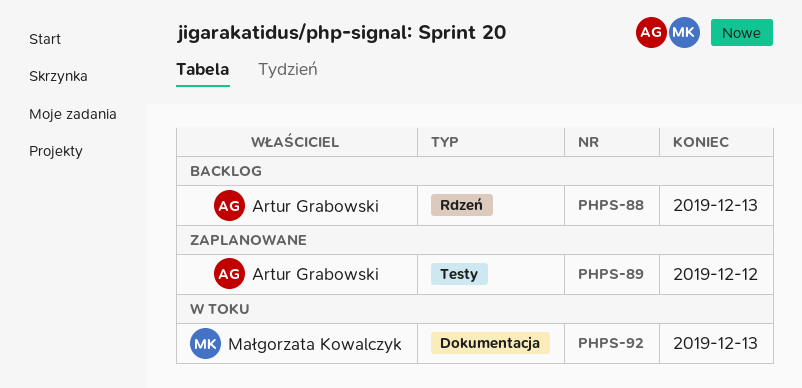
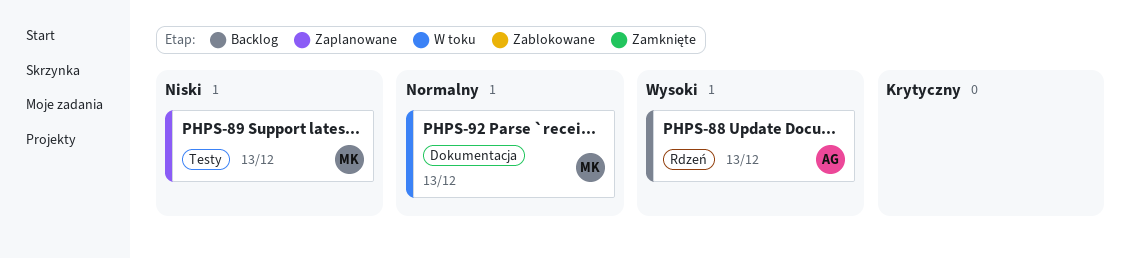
PHPS-89, owner: Artur Grabowski -> Małgorzata Kowalczyk
PHPS-89, due: Dec 12 -> Dec 13

